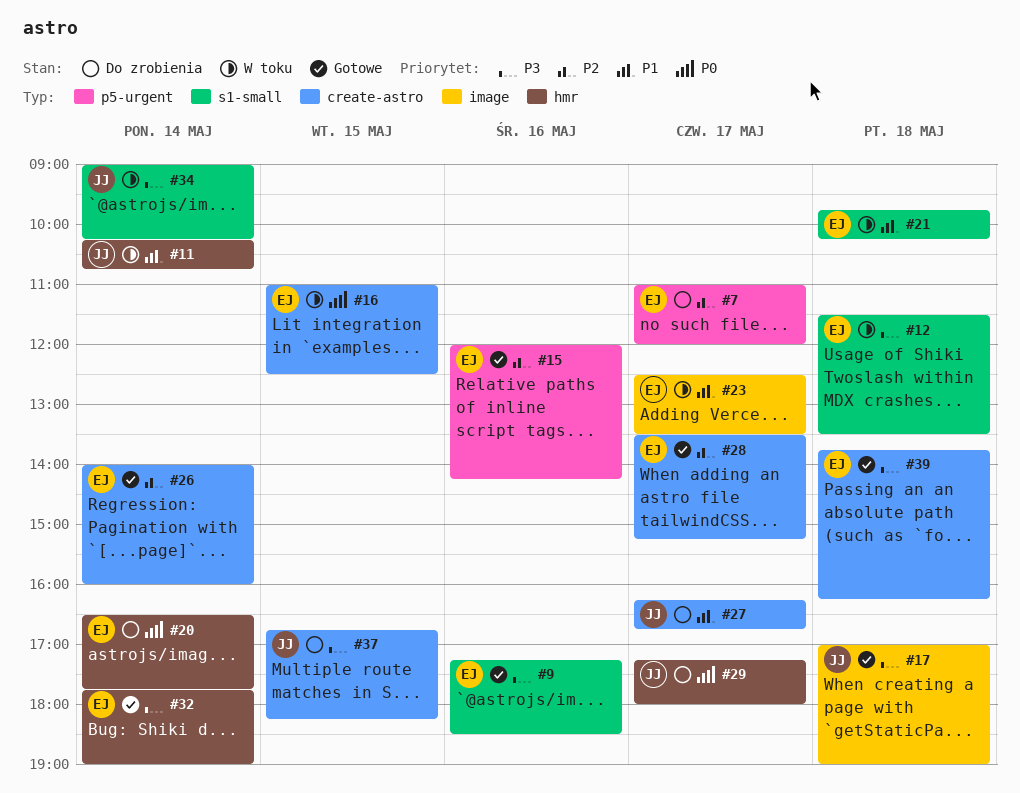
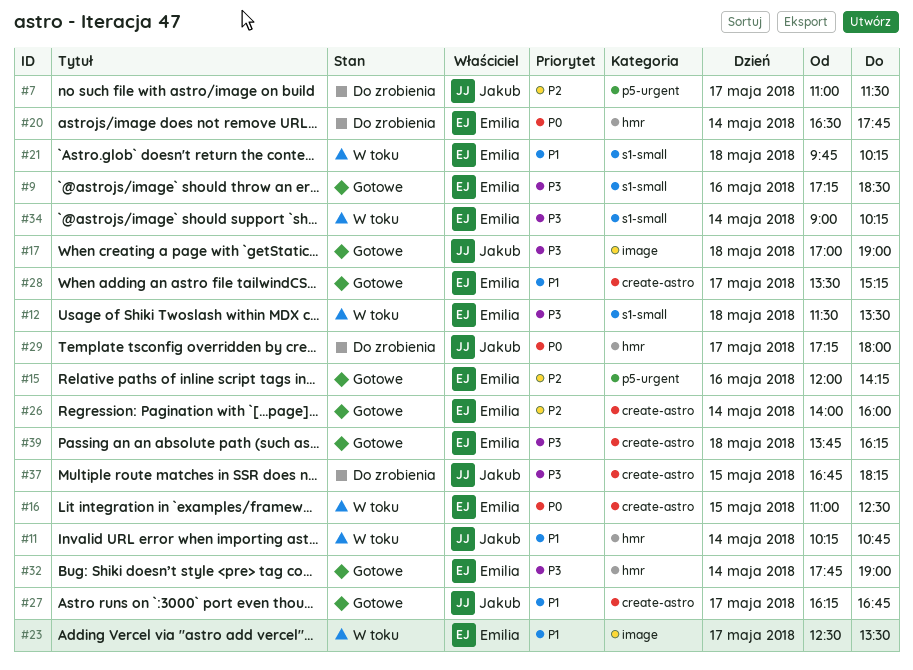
#7, owner: Emilia -> Jakub
#7, ends: 12:00 -> 11:30
#27, status: Do zrobienia -> Gotowe
#28, priority: P2 -> P1
#34, owner: Jakub -> Emilia

